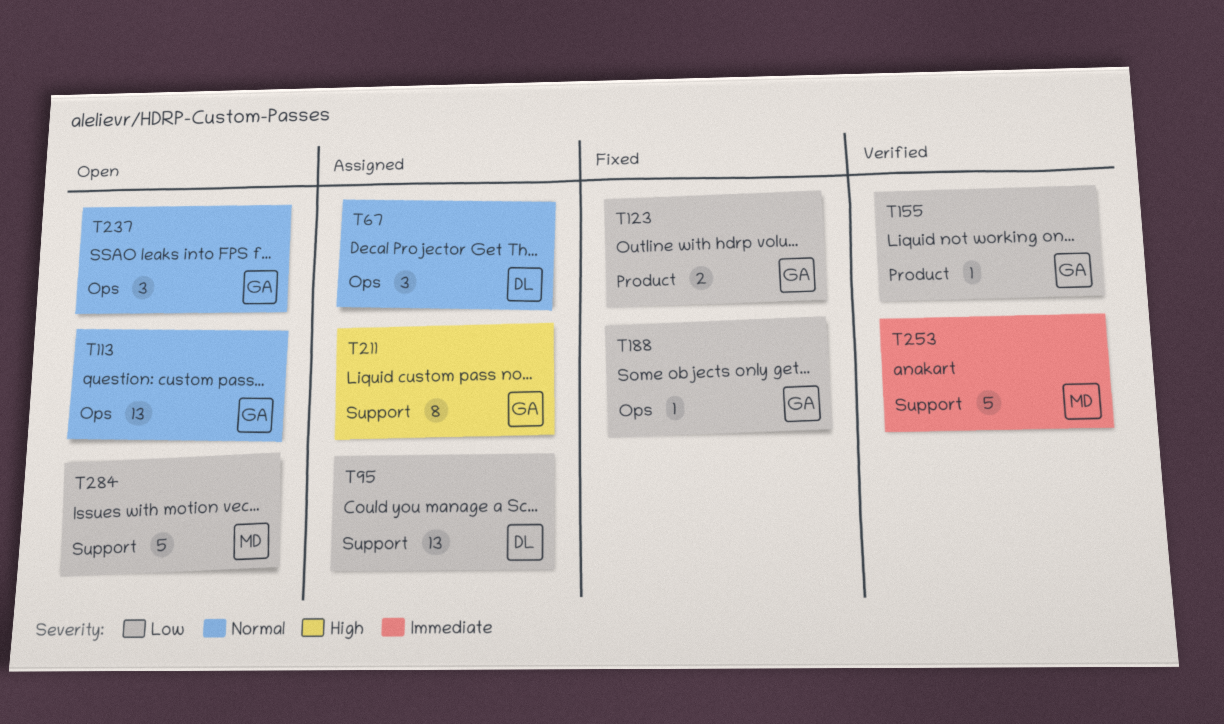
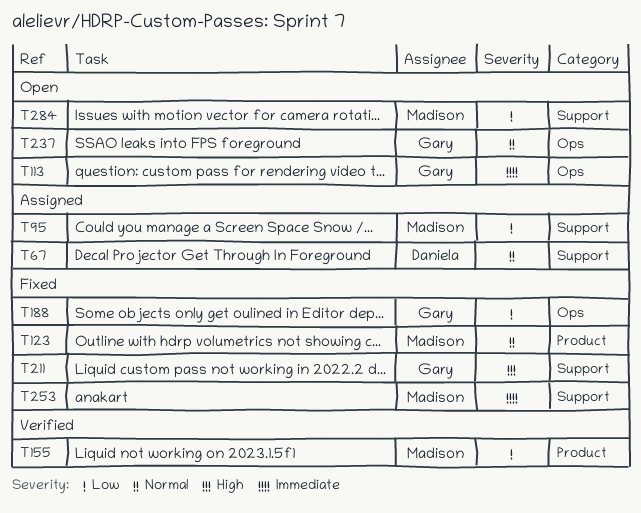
T67, label: Ops -> Support
T95, owner: Daniela -> Madison
T113, priority: Normal -> Immediate
T123, owner: Gary -> Madison
T123, priority: Low -> Normal
T155, owner: Gary -> Madison
T211, status: Assigned -> Fixed
T253, status: Verified -> Fixed

